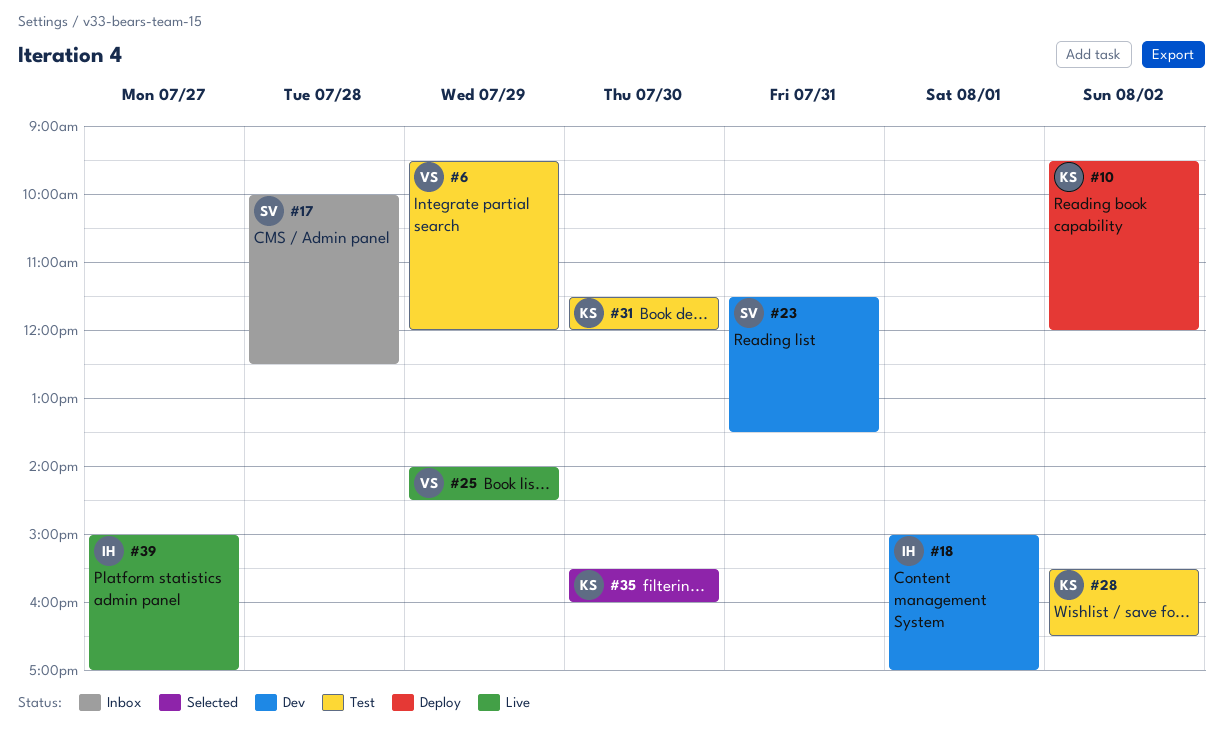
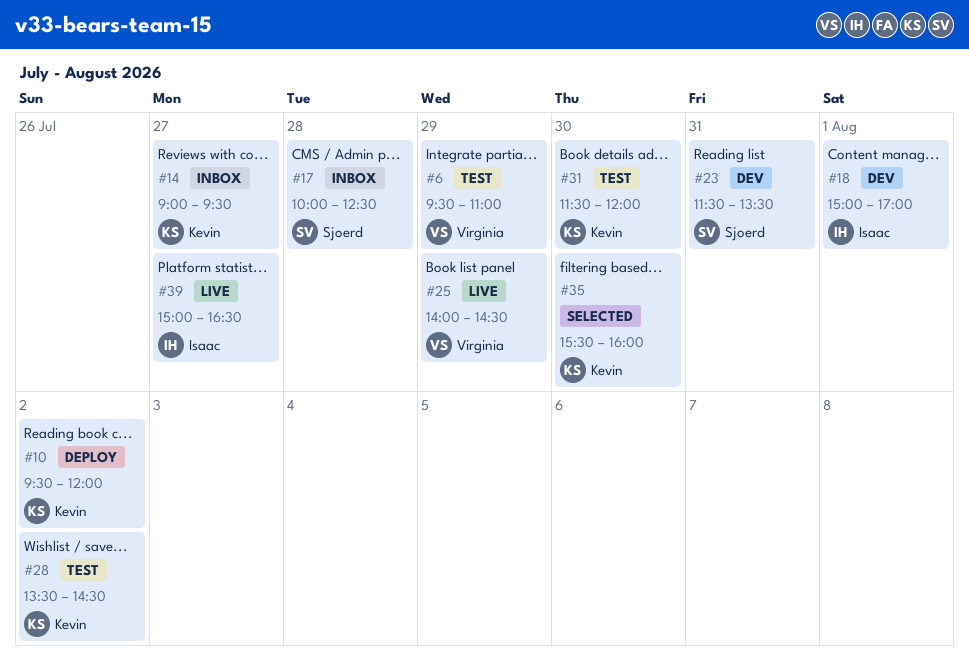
#6, ends: 12:00 -> 11:00
#14: none -> present
#28, begins: 15:30 -> 13:30
#28, ends: 16:30 -> 14:30
#39, ends: 17:00 -> 16:30

